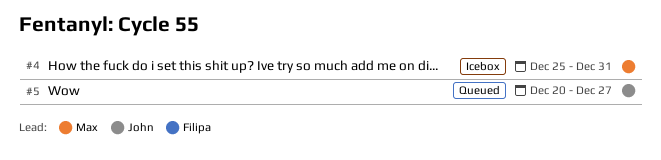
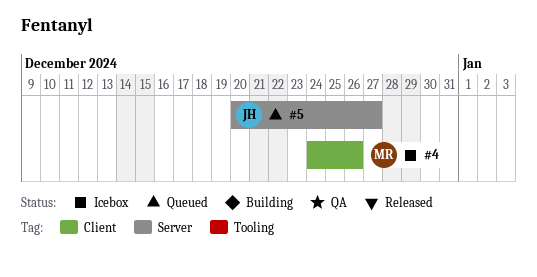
#4, start: Dec 25 -> Dec 24
#4, due: Dec 31 -> Dec 26

